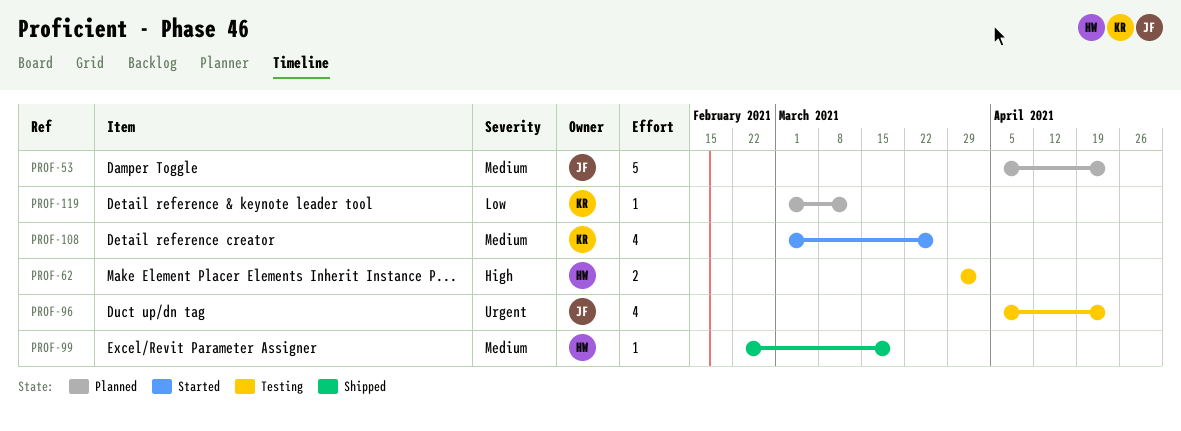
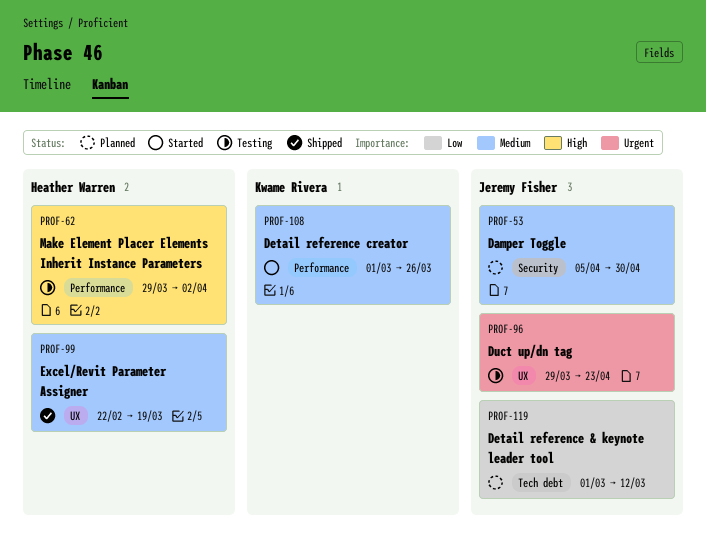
PROF-53, due: Apr 23 -> Apr 30
PROF-96, start: Apr 5 -> Mar 29
PROF-119, owner: Kwame Rivera -> Jeremy Fisher

